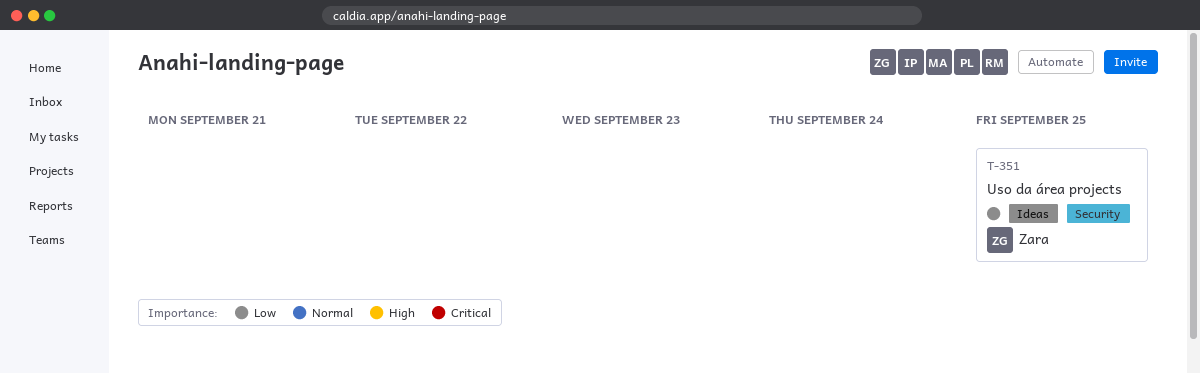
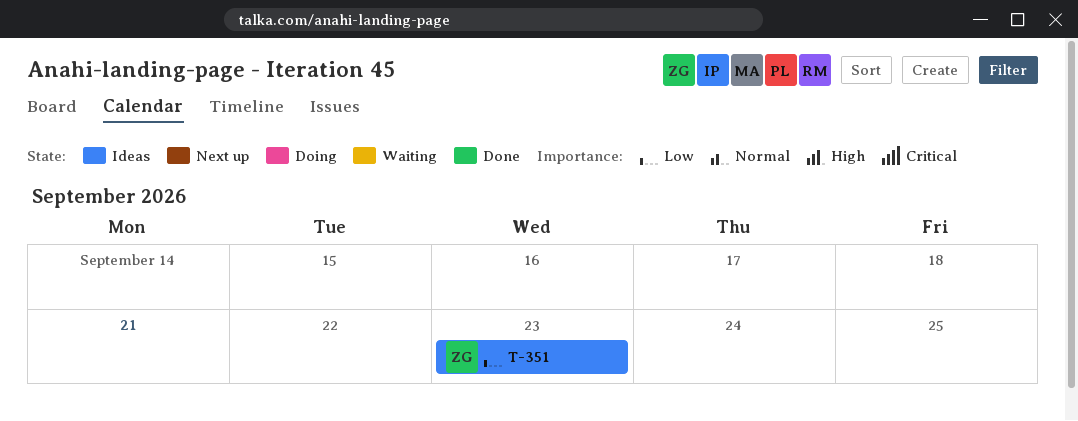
T-351, due: Sep 25 -> Sep 23

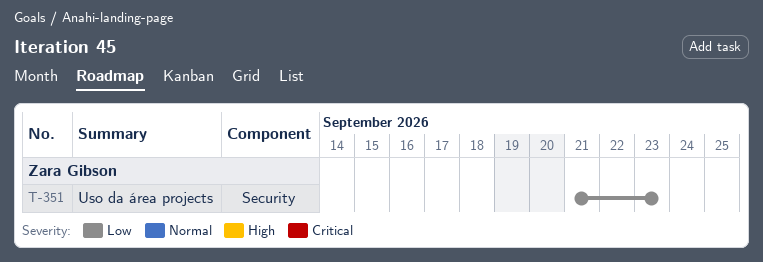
T-351, start: Sep 23 -> Sep 21

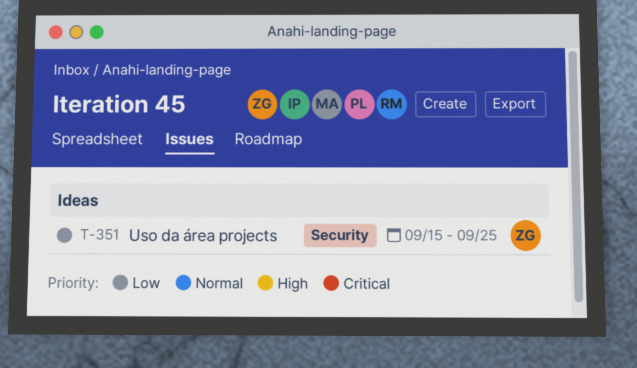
T-351, start: Sep 21 -> Sep 15
T-351, due: Sep 23 -> Sep 25

